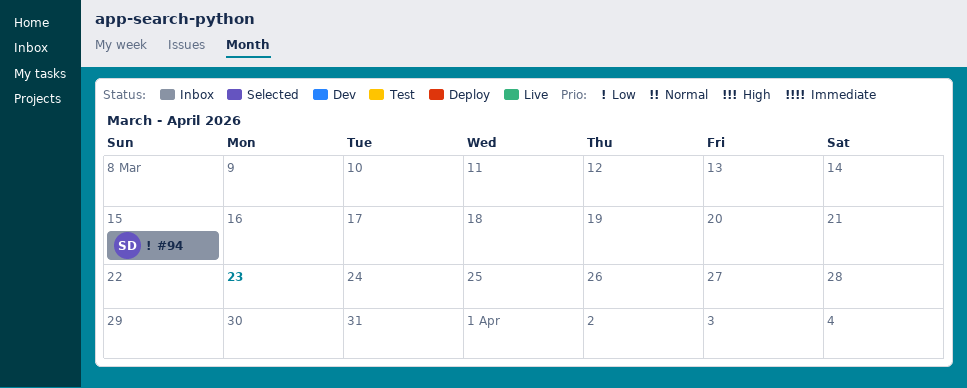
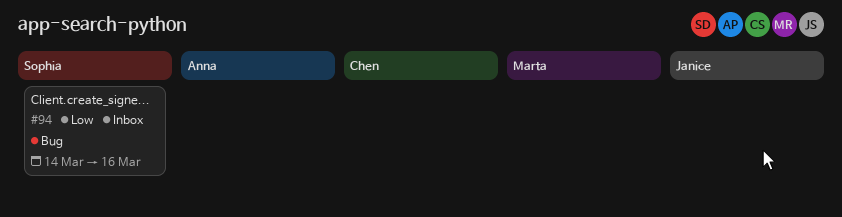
#94, start: Mar 15 -> Mar 14
#94, due: Mar 15 -> Mar 16

